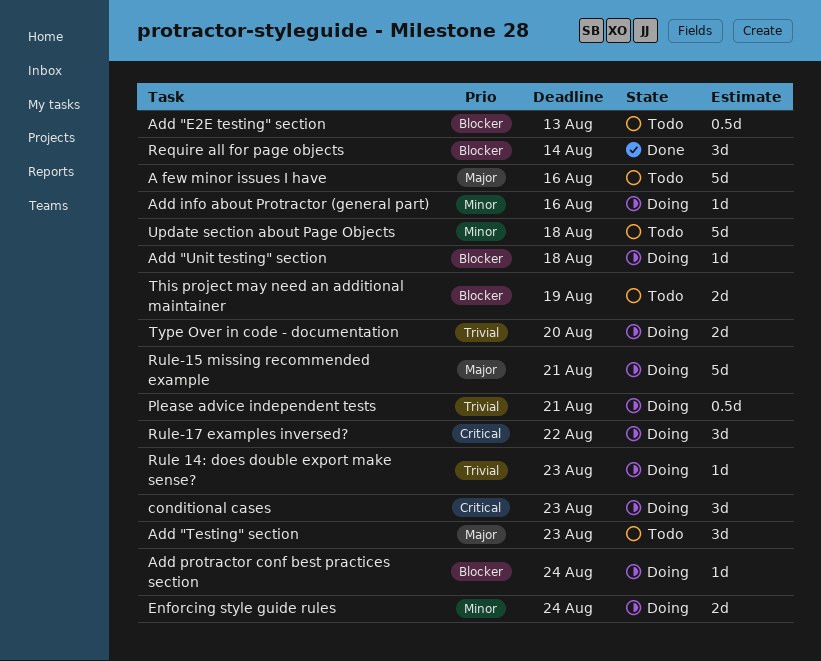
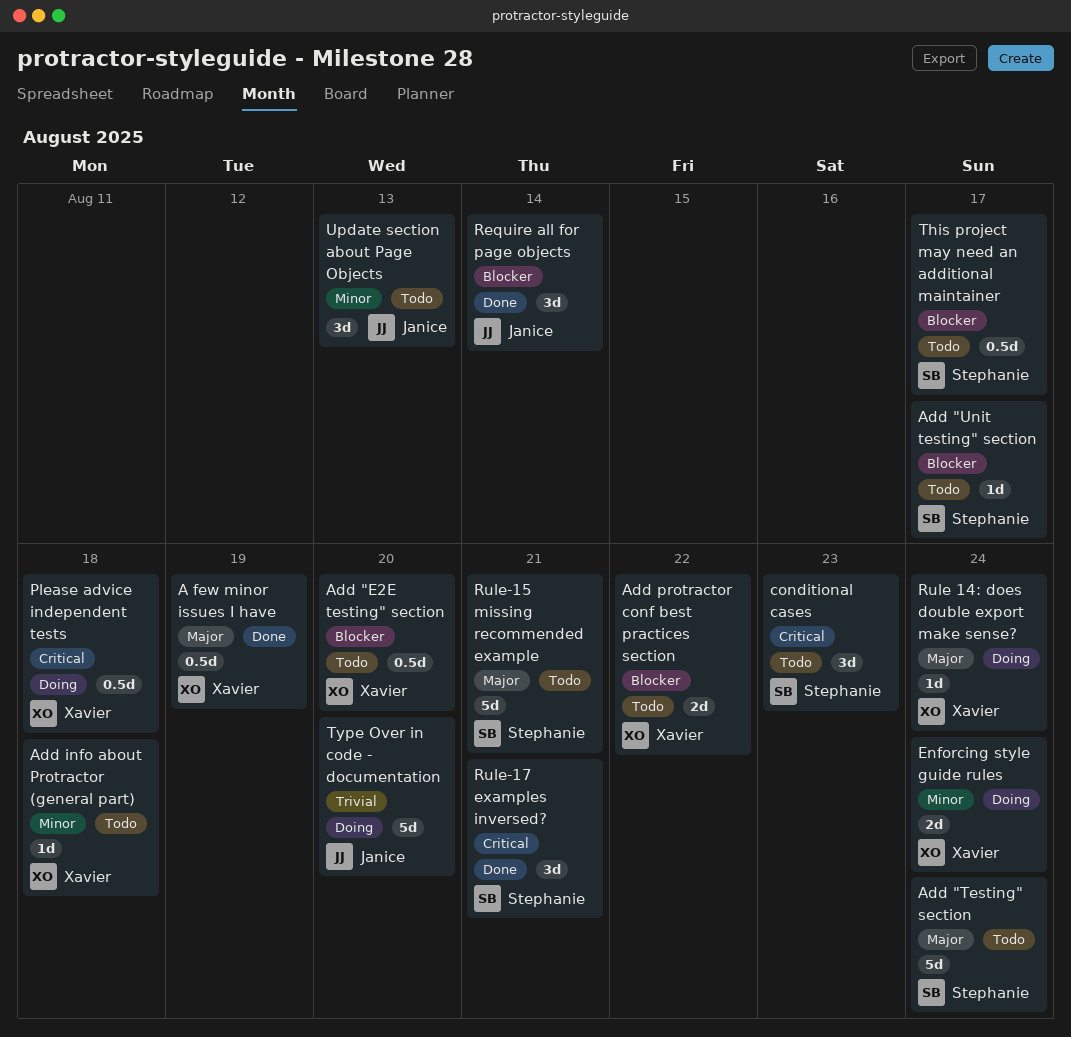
A few minor issues I have, status: Todo -> Done
A few minor issues I have, estimate: 5d -> 0.5d
A few minor issues I have, due: Aug 16 -> Aug 19
Add "E2E testing" section, due: Aug 13 -> Aug 20
Add "Testing" section, estimate: 3d -> 5d
Add "Testing" section, due: Aug 23 -> Aug 24
Add "Unit testing" section, status: Doing -> Todo
Add "Unit testing" section, due: Aug 18 -> Aug 17
Add info about Protractor (general part), status: Doing -> Todo
Add info about Protractor (general part), due: Aug 16 -> Aug 18
Add protractor conf best practices section, status: Doing -> Todo
Add protractor conf best practices section, estimate: 1d -> 2d
Add protractor conf best practices section, due: Aug 24 -> Aug 22
conditional cases, status: Doing -> Todo
Please advice independent tests, priority: Trivial -> Critical
Please advice independent tests, due: Aug 21 -> Aug 18
Rule 14: does double export make sense?, priority: Trivial -> Major
Rule 14: does double export make sense?, due: Aug 23 -> Aug 24
Rule-15 missing recommended example, status: Doing -> Todo
Rule-17 examples inversed?, status: Doing -> Done
Rule-17 examples inversed?, due: Aug 22 -> Aug 21
This project may need an additional maintainer, estimate: 2d -> 0.5d
This project may need an additional maintainer, due: Aug 19 -> Aug 17
Type Over in code - documentation, estimate: 2d -> 5d
Update section about Page Objects, estimate: 5d -> 3d
Update section about Page Objects, due: Aug 18 -> Aug 13

